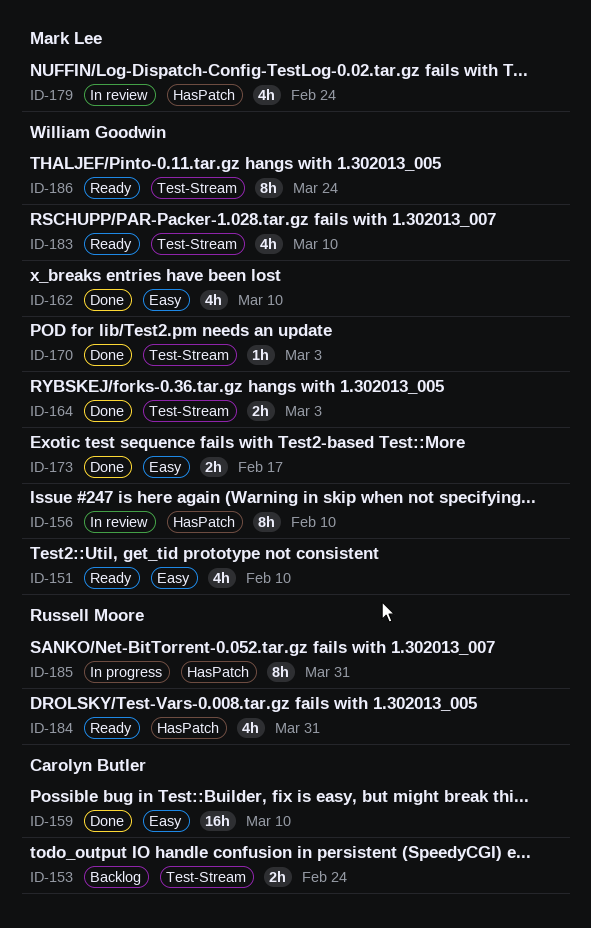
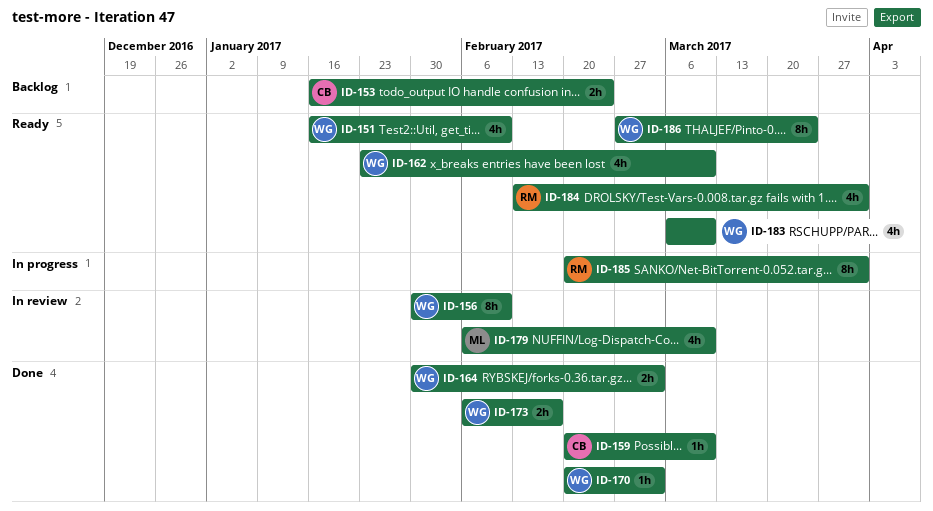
ID-159, estimate: 16h -> 1h
ID-162, status: Done -> Ready
ID-179, due: Feb 24 -> Mar 10

